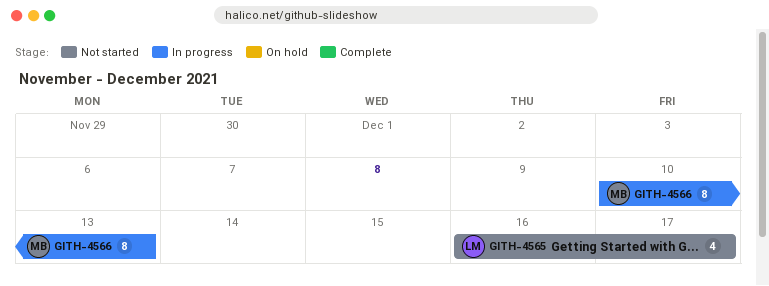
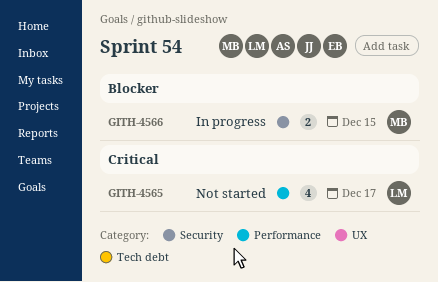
GITH-4566, estimate: 8 -> 2
GITH-4566, due: Dec 13 -> Dec 15

